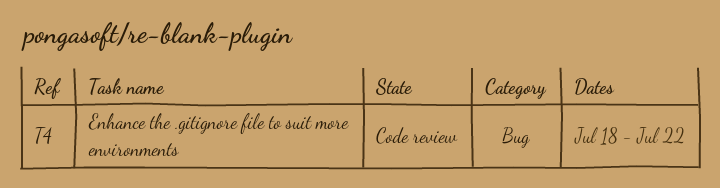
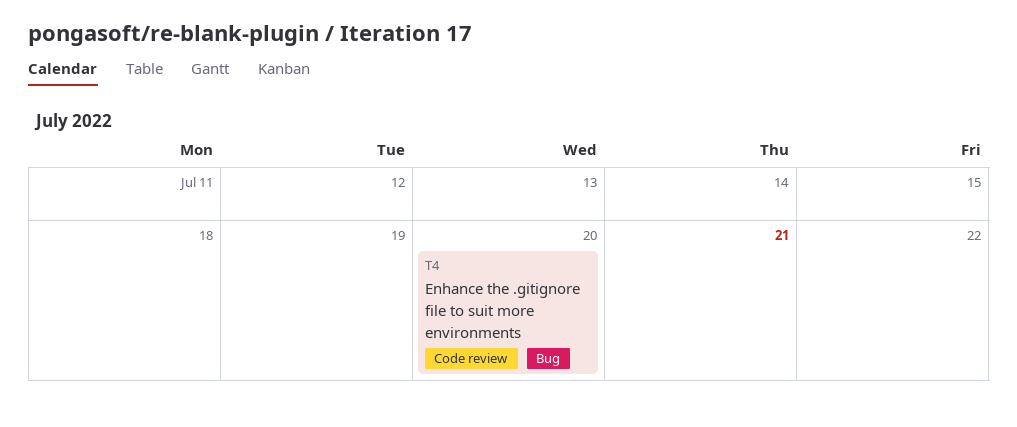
T4, due: Jul 22 -> Jul 20

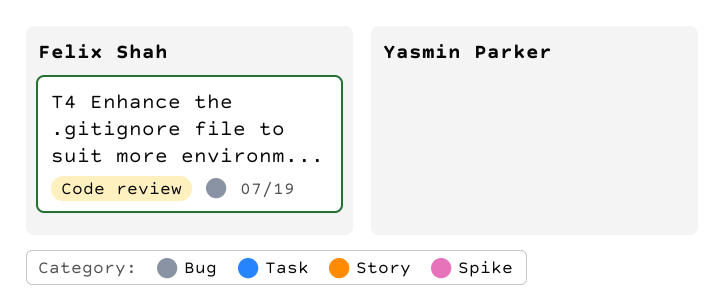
T4, due: Jul 20 -> Jul 19

